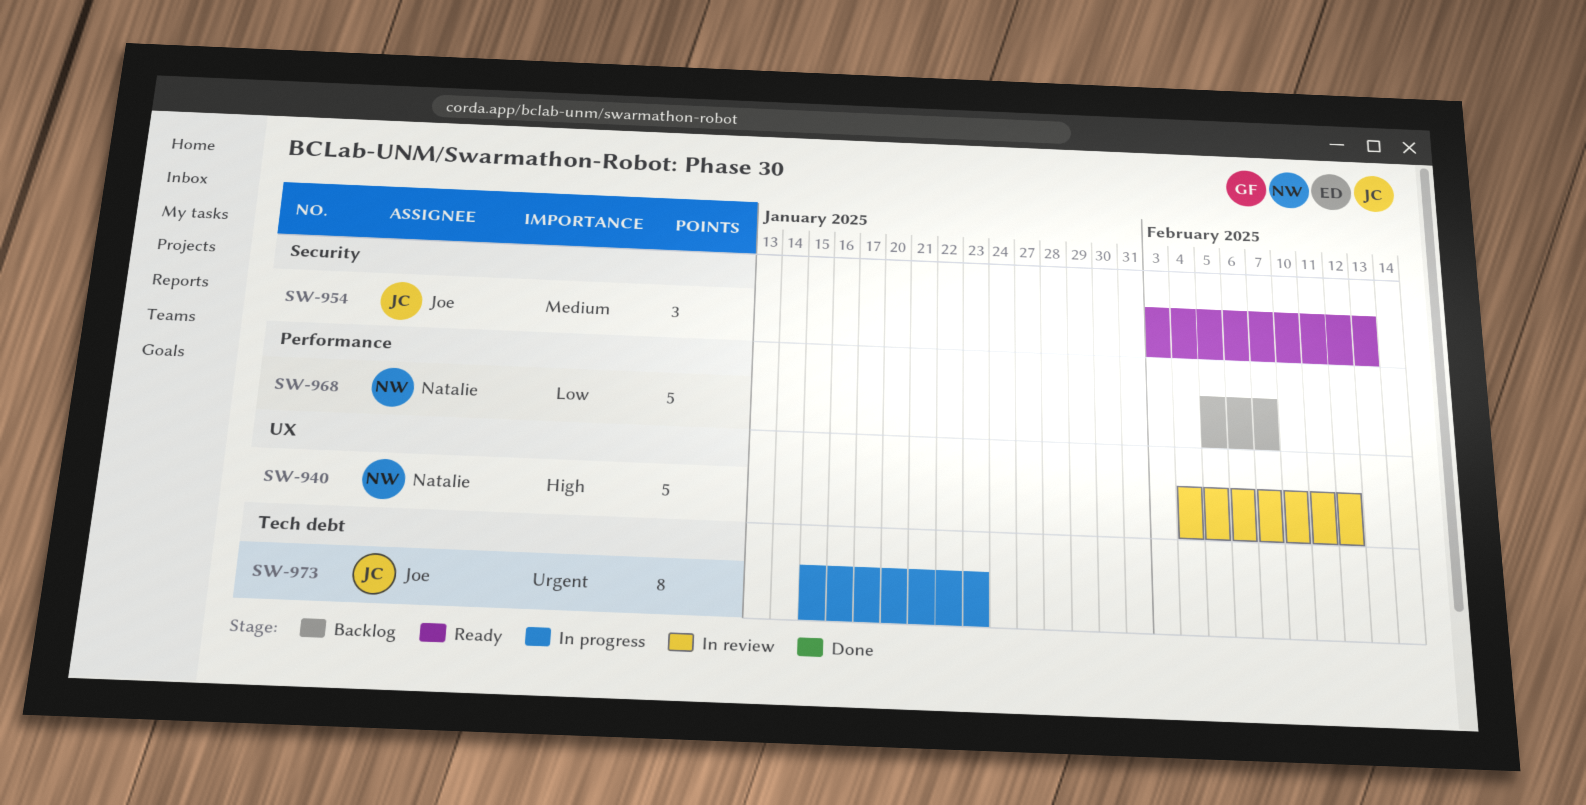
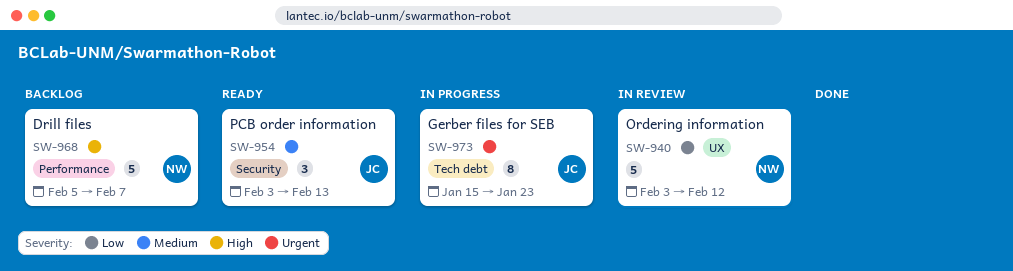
SW-940, priority: High -> Low
SW-940, start: Feb 4 -> Feb 3
SW-968, priority: Low -> High

